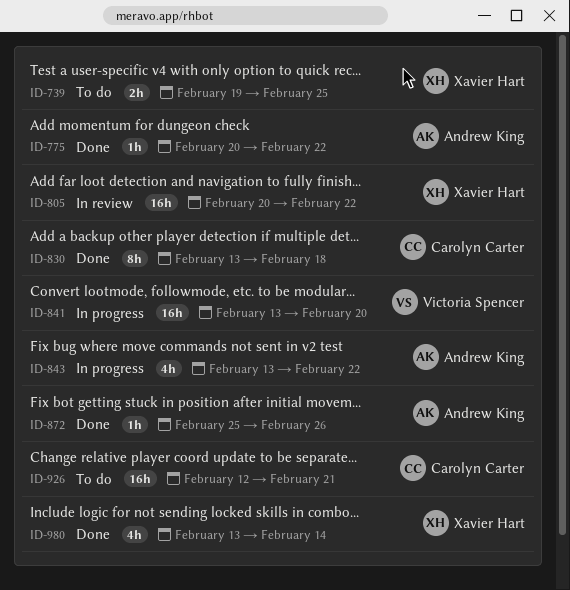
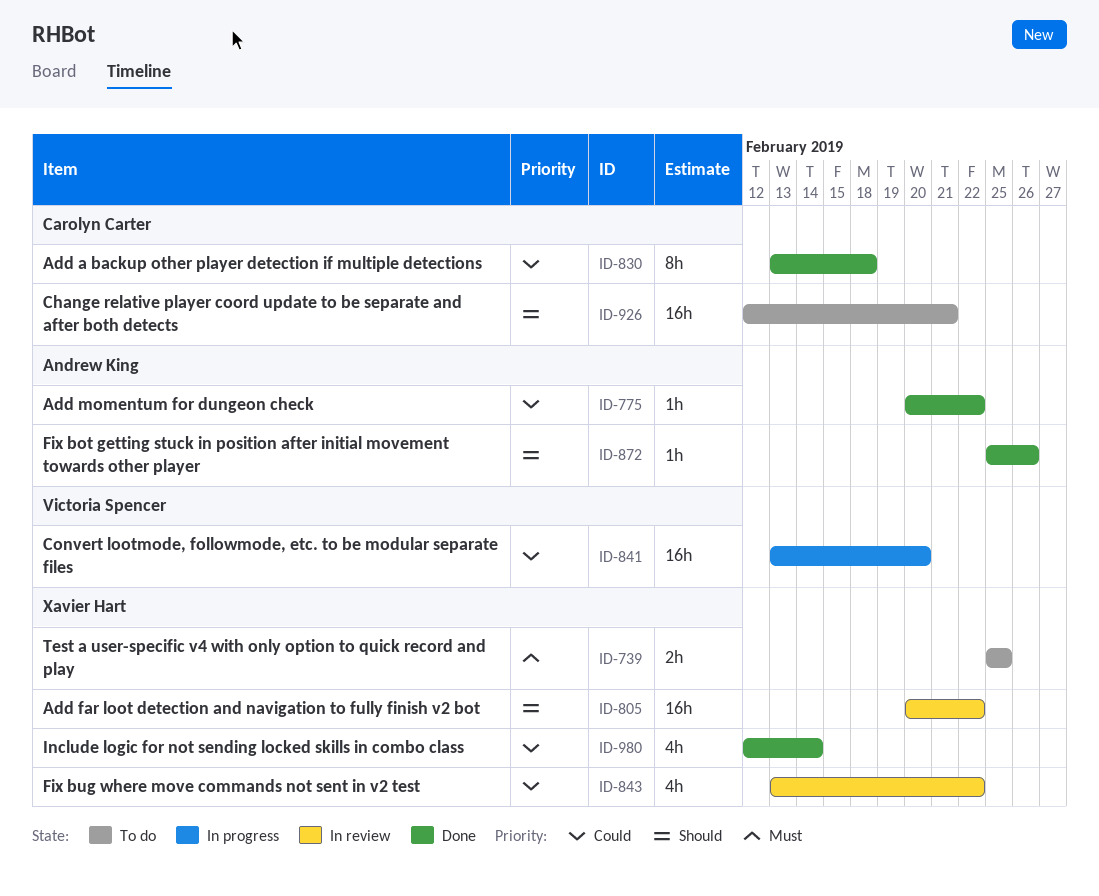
ID-739, start: Feb 19 -> Feb 25
ID-843, status: In progress -> In review
ID-843, owner: Andrew King -> Xavier Hart
ID-980, start: Feb 13 -> Feb 12

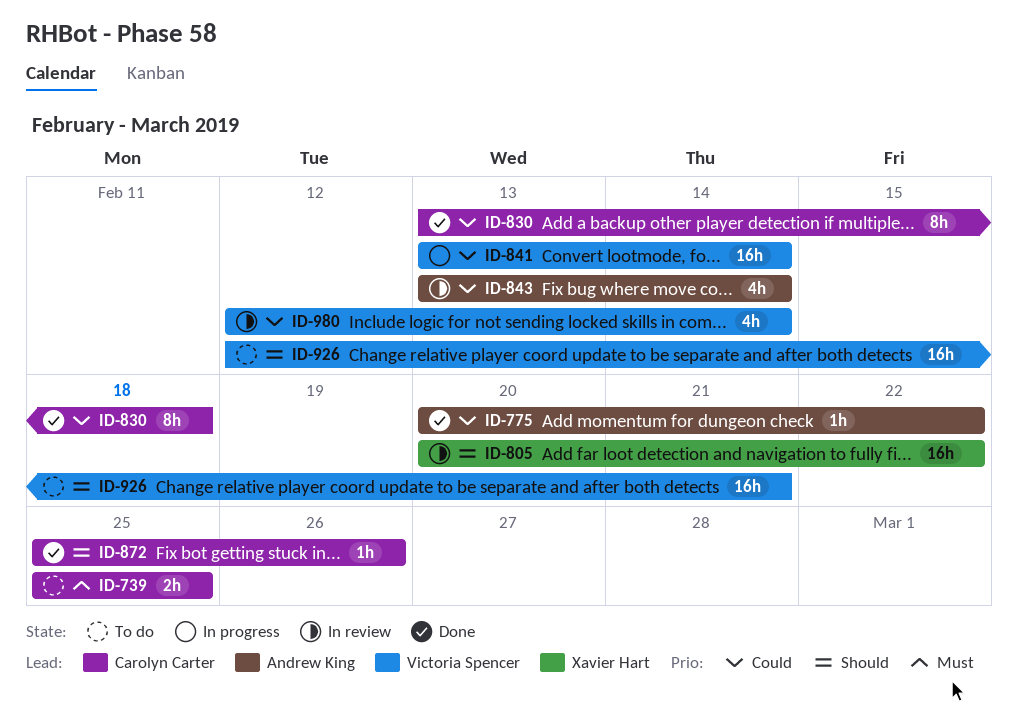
ID-739, owner: Xavier Hart -> Carolyn Carter
ID-841, due: Feb 20 -> Feb 14
ID-843, owner: Xavier Hart -> Andrew King
ID-843, due: Feb 22 -> Feb 14
ID-872, owner: Andrew King -> Carolyn Carter
ID-926, owner: Carolyn Carter -> Victoria Spencer
ID-980, status: Done -> In review
ID-980, owner: Xavier Hart -> Victoria Spencer

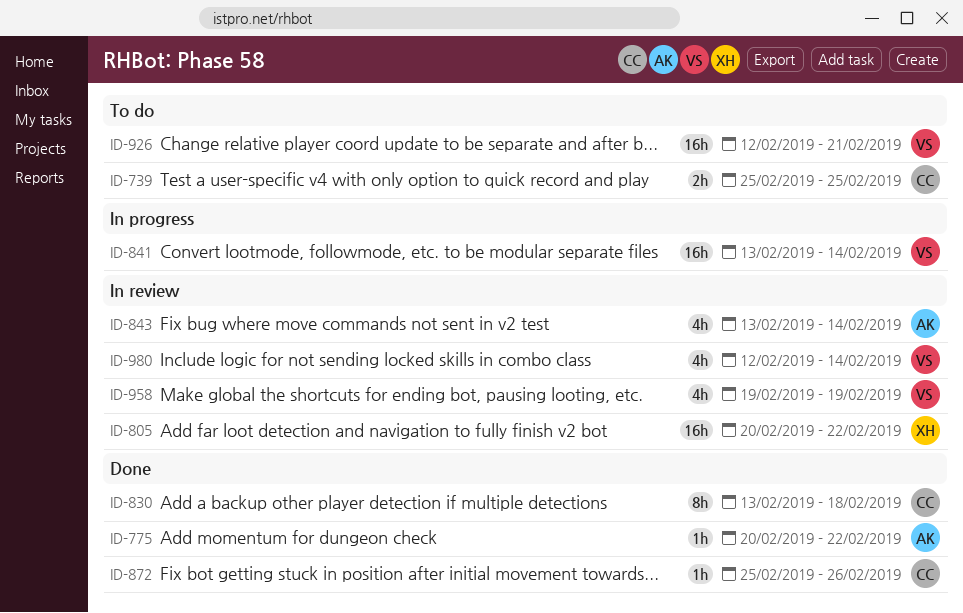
ID-958: none -> present

